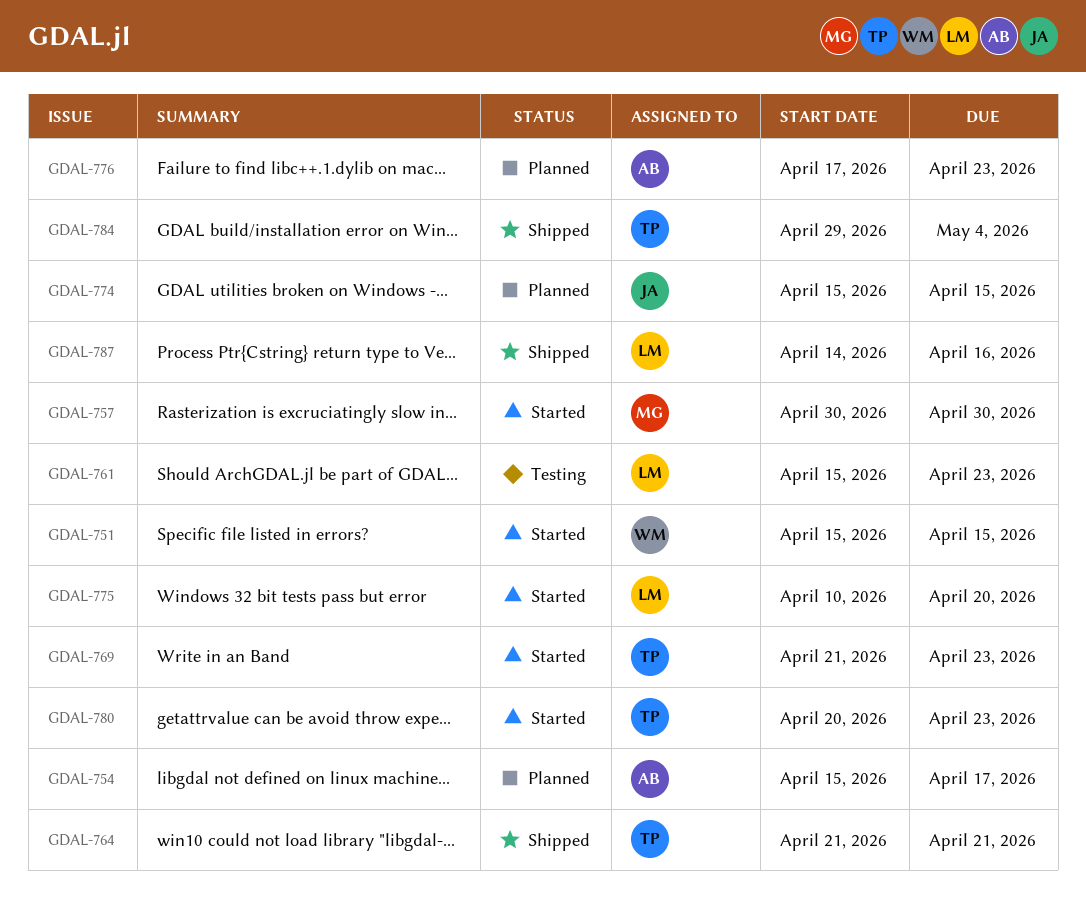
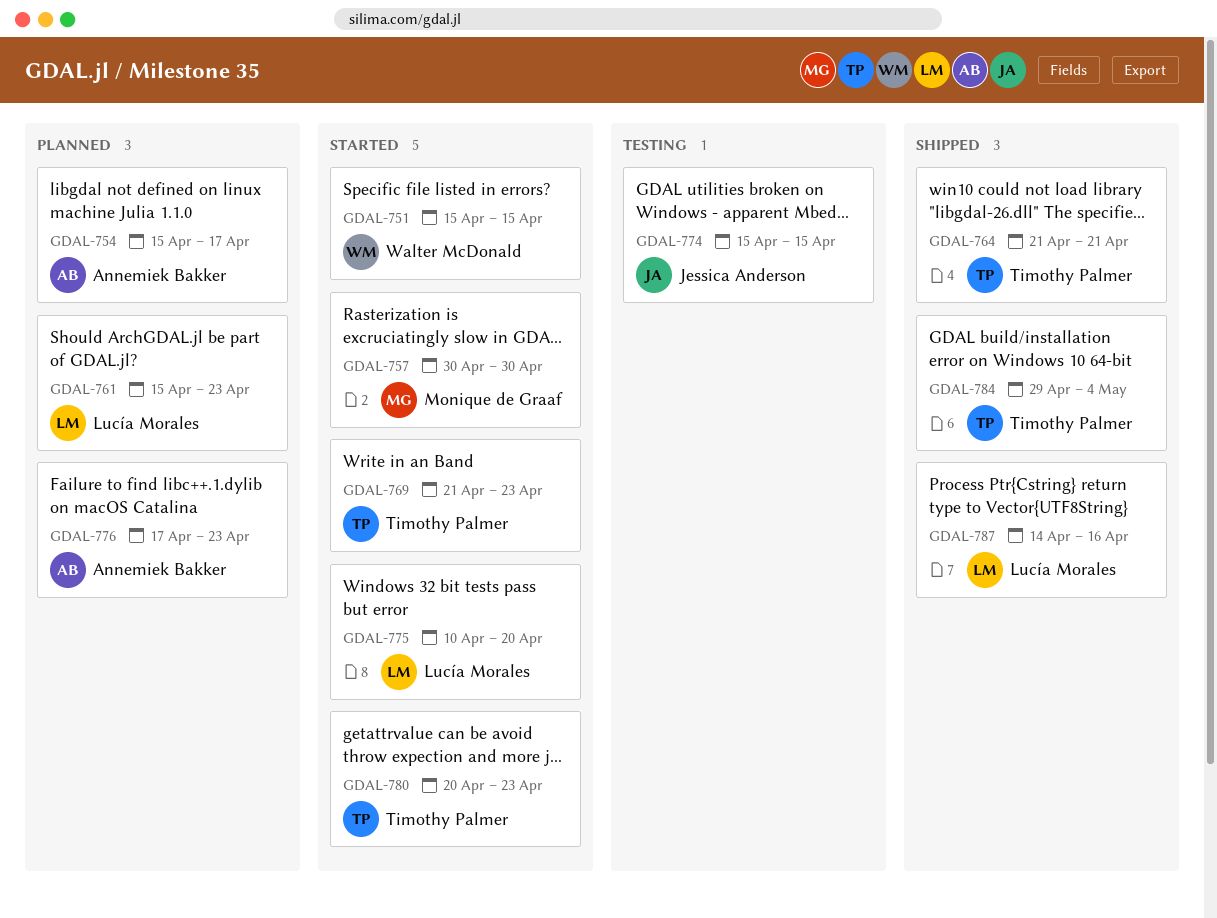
GDAL-761, status: Testing -> Planned
GDAL-774, status: Planned -> Testing

